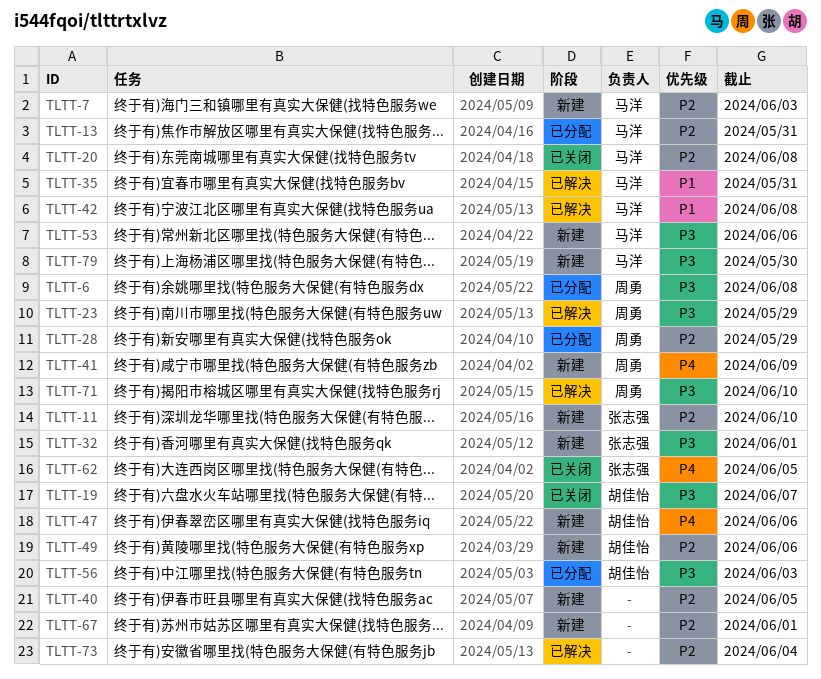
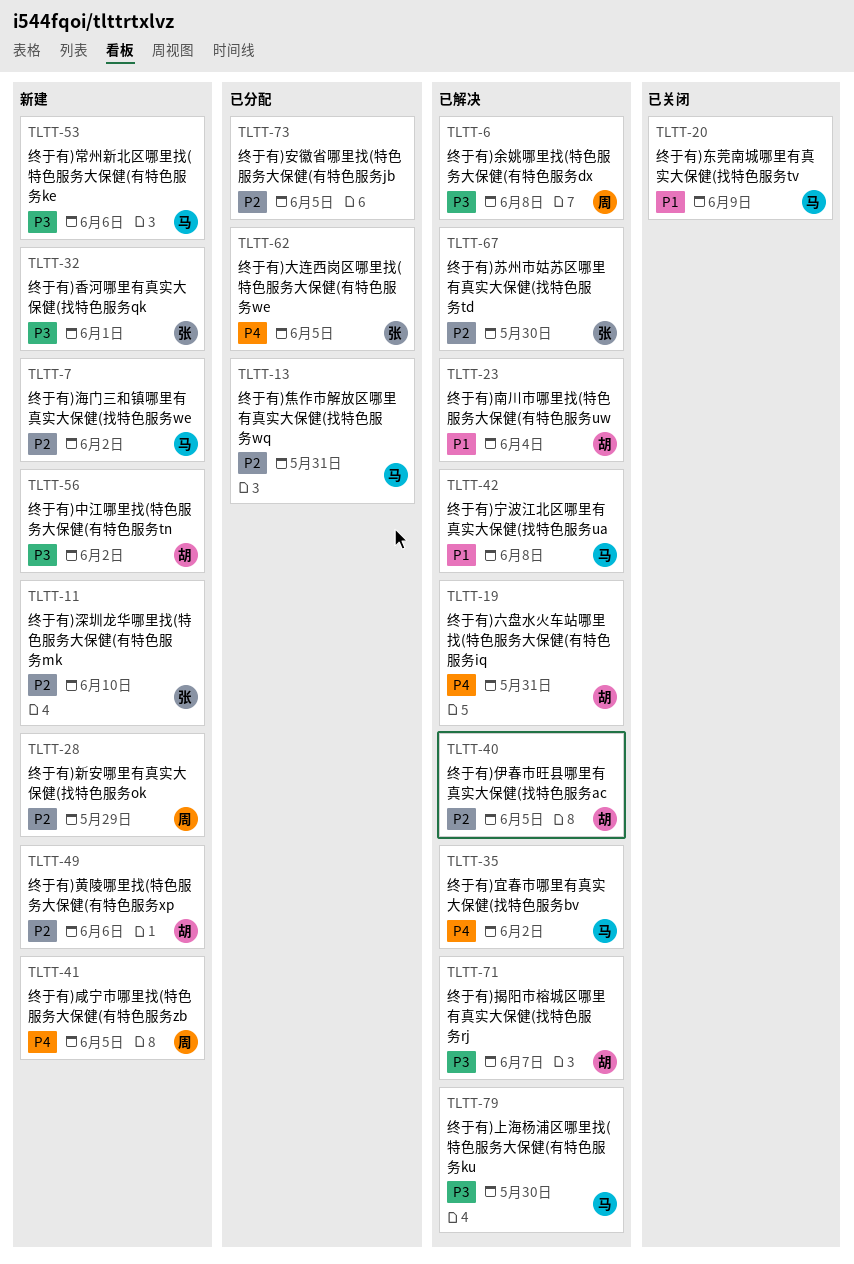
TLTT-6, status: 已分配 -> 已解决
TLTT-7, due: Jun 3 -> Jun 2
TLTT-19, status: 已关闭 -> 已解决
TLTT-19, priority: P3 -> P4
TLTT-19, due: Jun 7 -> May 31
TLTT-20, priority: P2 -> P1
TLTT-20, due: Jun 8 -> Jun 9
TLTT-23, owner: 周勇 -> 胡佳怡
TLTT-23, priority: P3 -> P1
TLTT-23, due: May 29 -> Jun 4
TLTT-28, status: 已分配 -> 新建
TLTT-35, priority: P1 -> P4
TLTT-35, due: May 31 -> Jun 2
TLTT-40, status: 新建 -> 已解决
TLTT-40, owner: none -> 胡佳怡
TLTT-41, due: Jun 9 -> Jun 5
TLTT-47: present -> none
TLTT-56, status: 已分配 -> 新建
TLTT-56, due: Jun 3 -> Jun 2
TLTT-62, status: 已关闭 -> 已分配
TLTT-67, status: 新建 -> 已解决
TLTT-67, owner: none -> 张志强
TLTT-67, due: Jun 1 -> May 30
TLTT-71, owner: 周勇 -> 胡佳怡
TLTT-71, due: Jun 10 -> Jun 7
TLTT-73, status: 已解决 -> 已分配
TLTT-73, due: Jun 4 -> Jun 5
TLTT-79, status: 新建 -> 已解决

